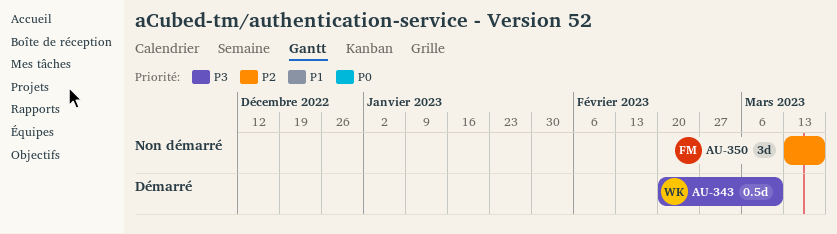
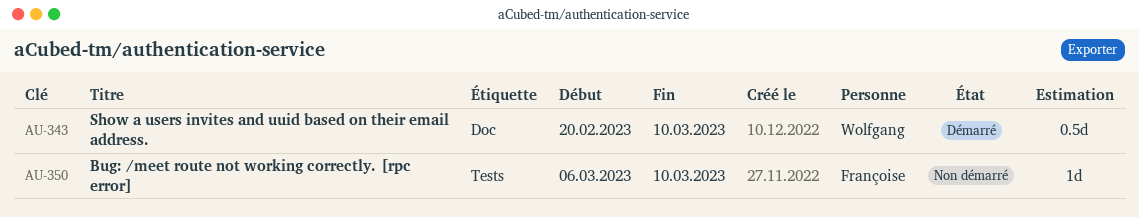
AU-350, estimate: 3d -> 1d
AU-350, start: Mar 13 -> Mar 6
AU-350, due: Mar 17 -> Mar 10

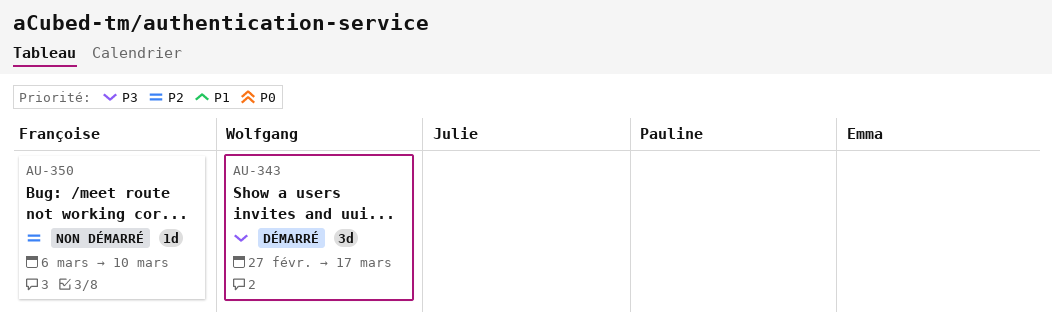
AU-343, estimate: 0.5d -> 3d
AU-343, start: Feb 20 -> Feb 27
AU-343, due: Mar 10 -> Mar 17

